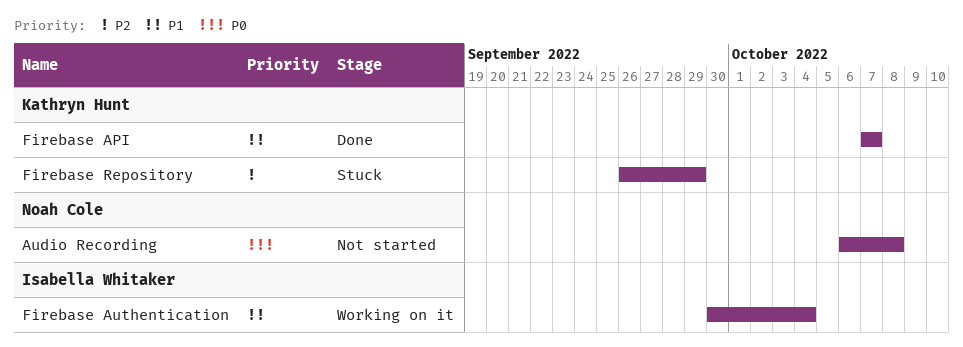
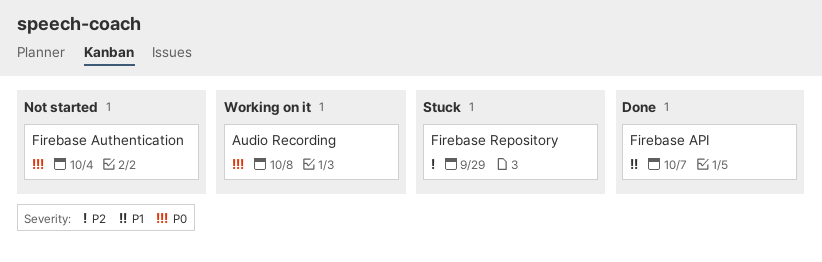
Audio Recording, status: Not started -> Working on it
Firebase Authentication, status: Working on it -> Not started
Firebase Authentication, priority: P1 -> P0

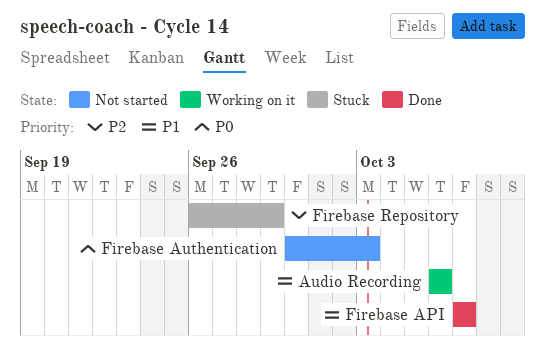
Audio Recording, priority: P0 -> P1
Audio Recording, due: Oct 8 -> Oct 6
Firebase Authentication, due: Oct 4 -> Oct 3

